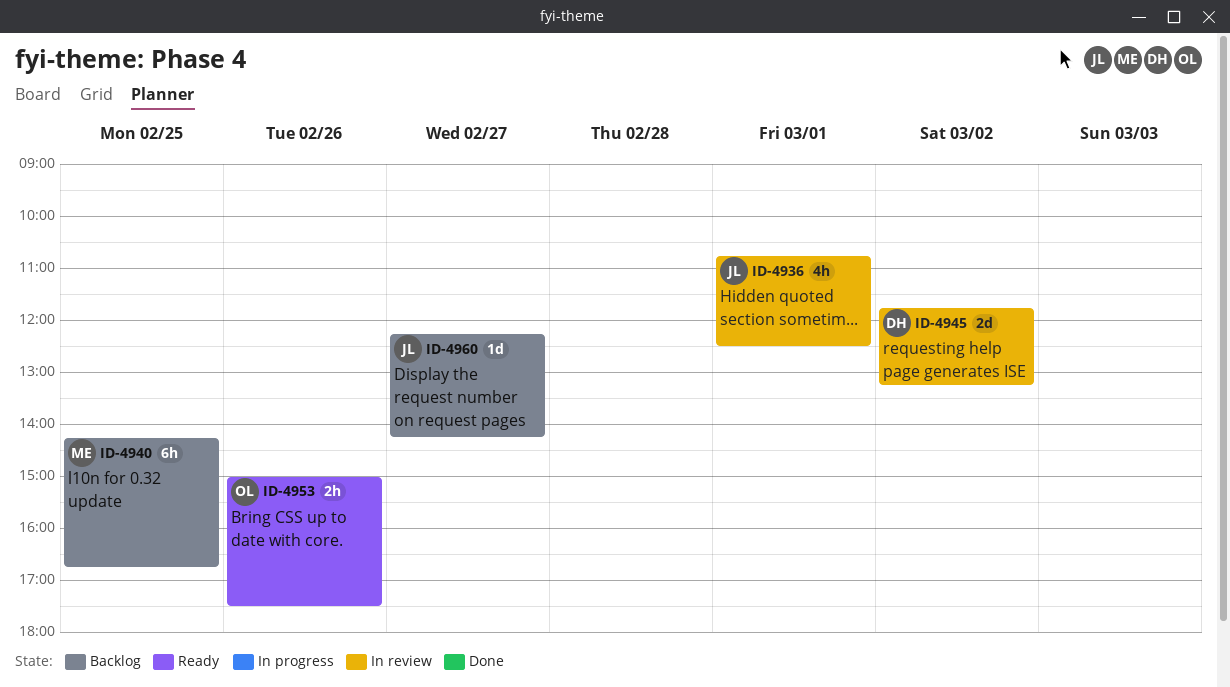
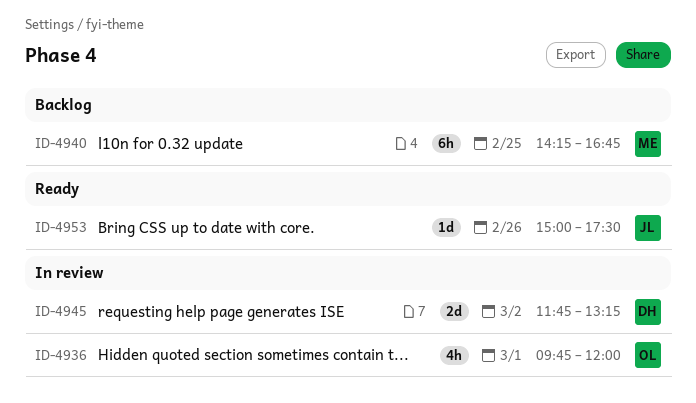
ID-4936, owner: JL -> OL
ID-4936, begins: 10:45 -> 09:45
ID-4936, ends: 12:30 -> 12:00
ID-4953, owner: OL -> JL
ID-4953, estimate: 2h -> 1d
ID-4960: present -> none

